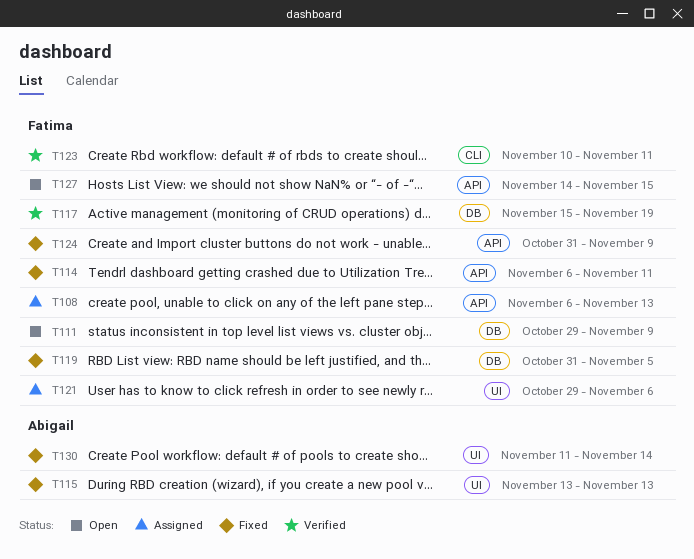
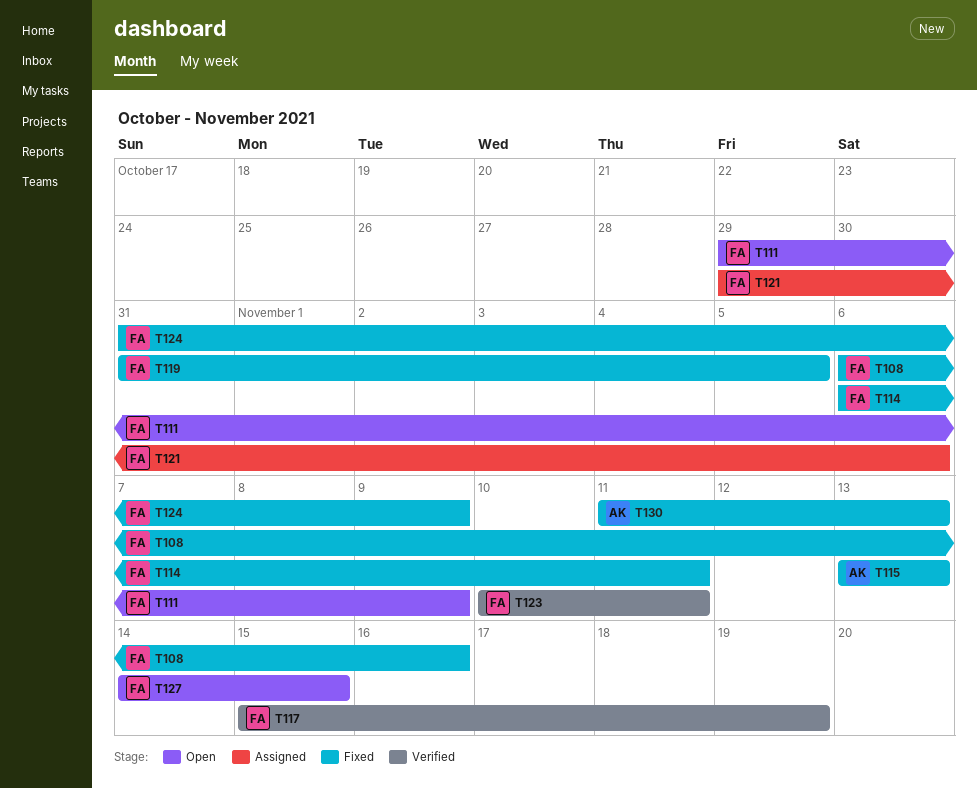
T108, status: Assigned -> Fixed
T108, due: Nov 13 -> Nov 16
T130, due: Nov 14 -> Nov 13

